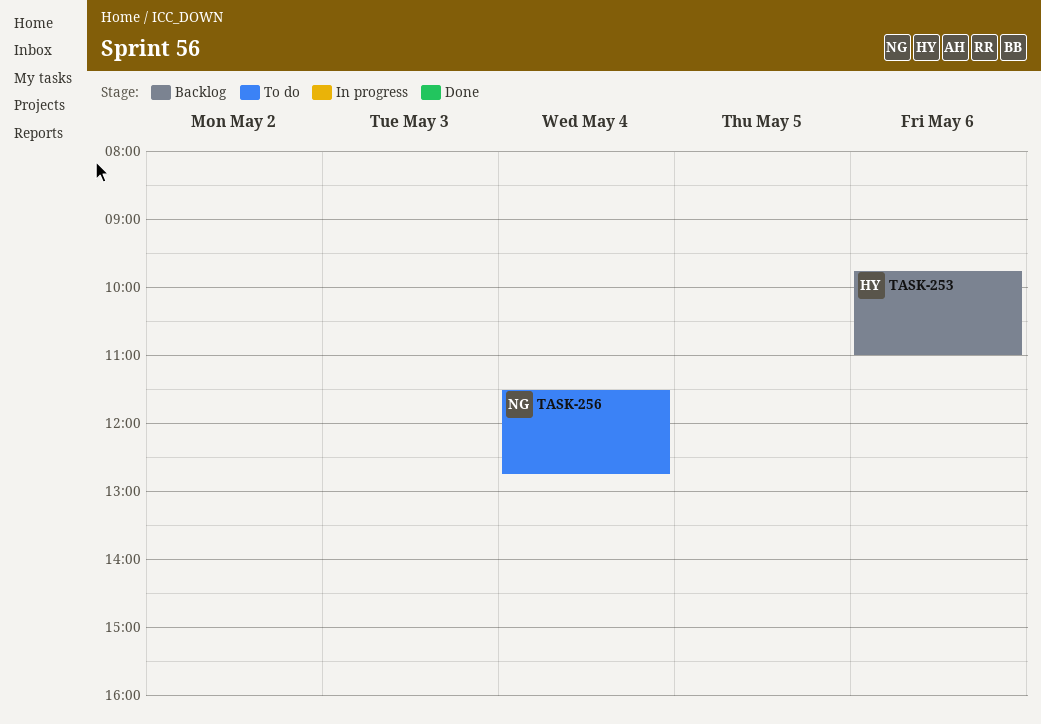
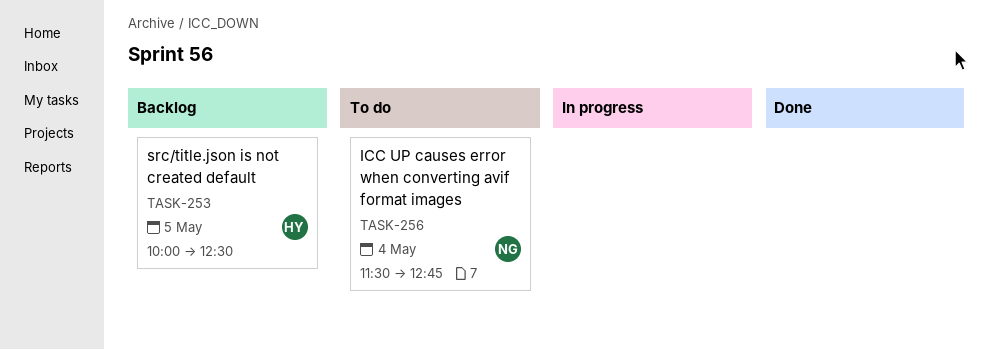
TASK-253, day: May 6 -> May 5
TASK-253, begins: 09:45 -> 10:00
TASK-253, ends: 11:00 -> 12:30

